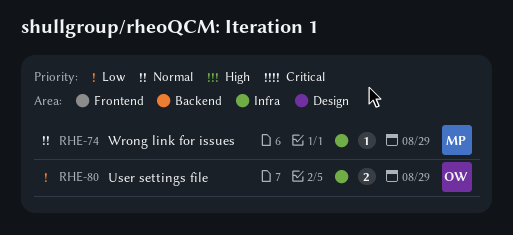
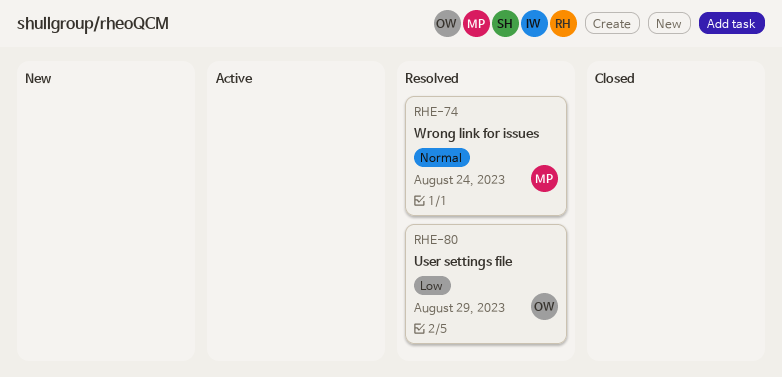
RHE-74, due: Aug 29 -> Aug 24

